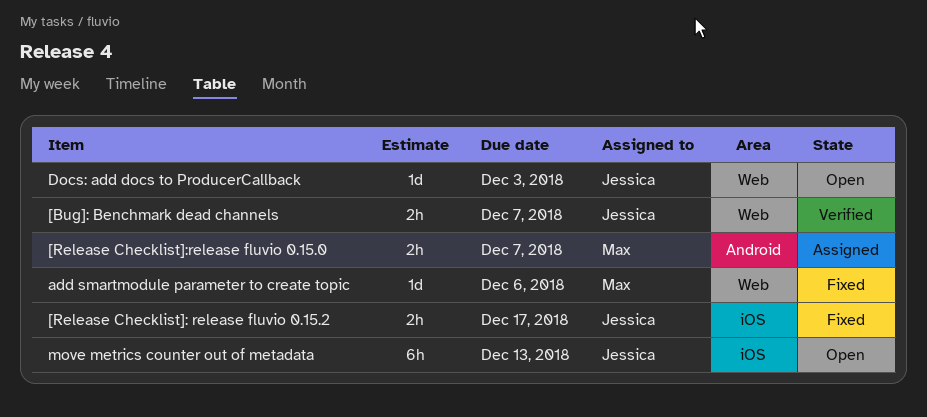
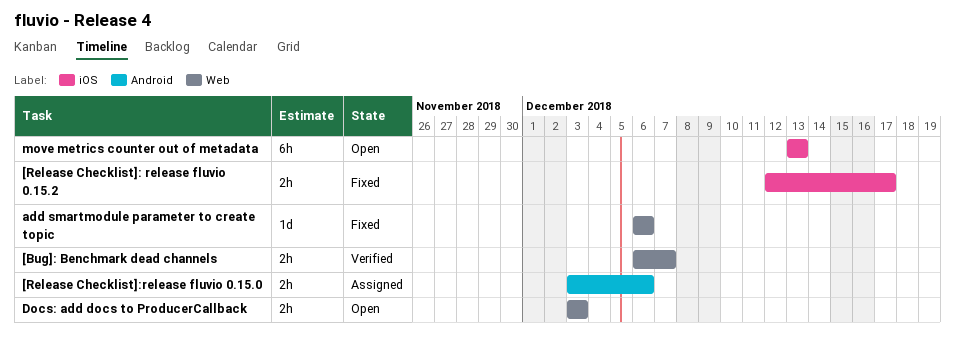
[Release Checklist]:release fluvio 0.15.0, due: Dec 7 -> Dec 6
Docs: add docs to ProducerCallback, estimate: 1d -> 2h

